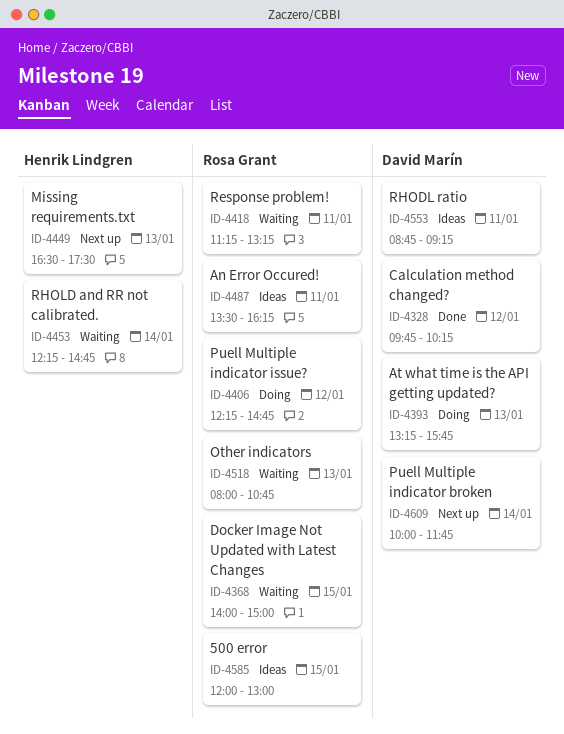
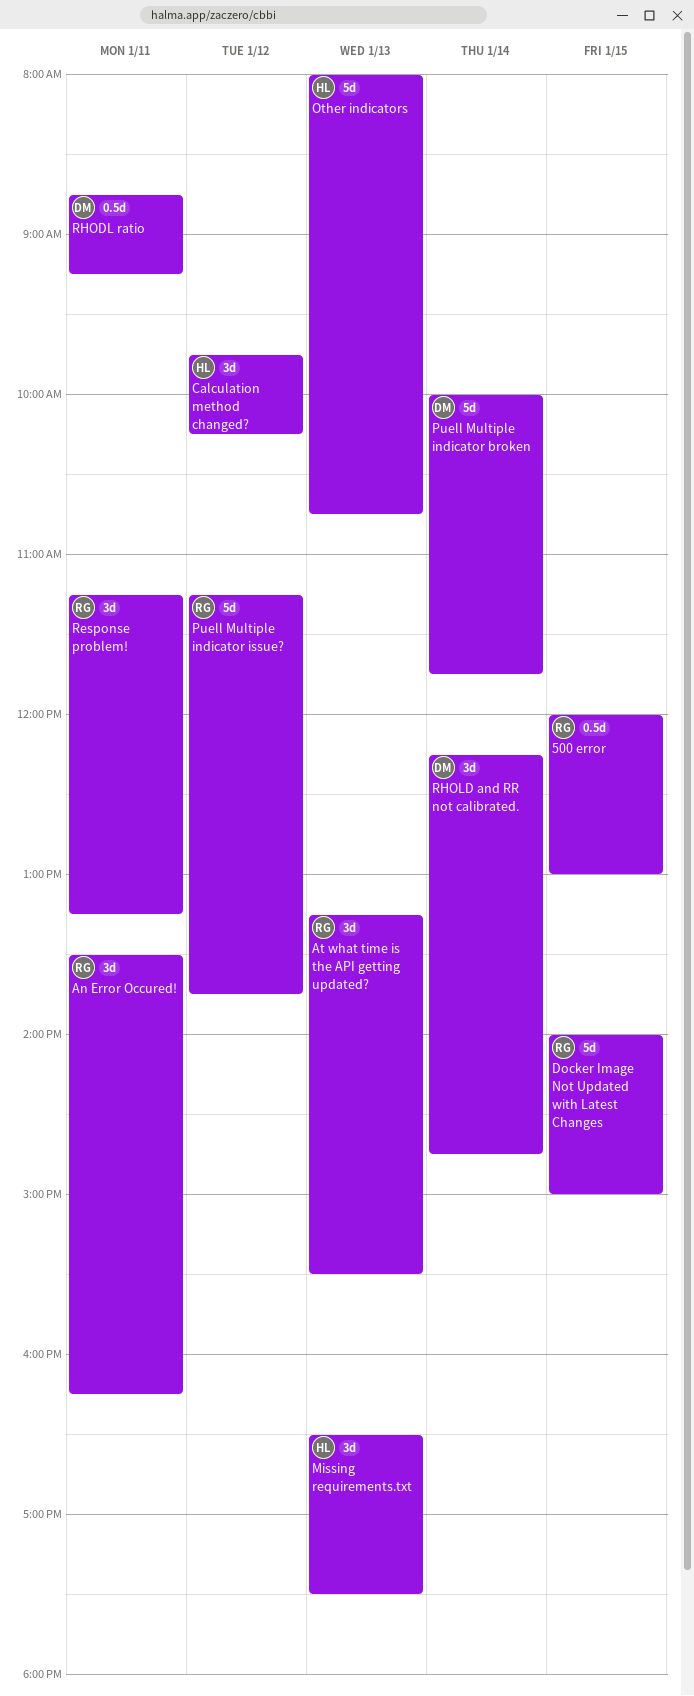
At what time is the API getting updated?, owner: David Marín -> Rosa Grant
At what time is the API getting updated?, ends: 15:45 -> 15:30
Calculation method changed?, owner: David Marín -> Henrik Lindgren
Other indicators, owner: Rosa Grant -> Henrik Lindgren
Puell Multiple indicator issue?, begins: 12:15 -> 11:15
Puell Multiple indicator issue?, ends: 14:45 -> 13:45
RHOLD and RR not calibrated., owner: Henrik Lindgren -> David Marín

